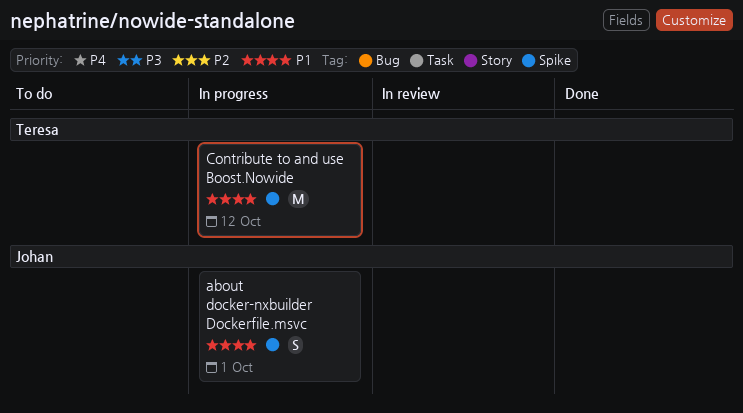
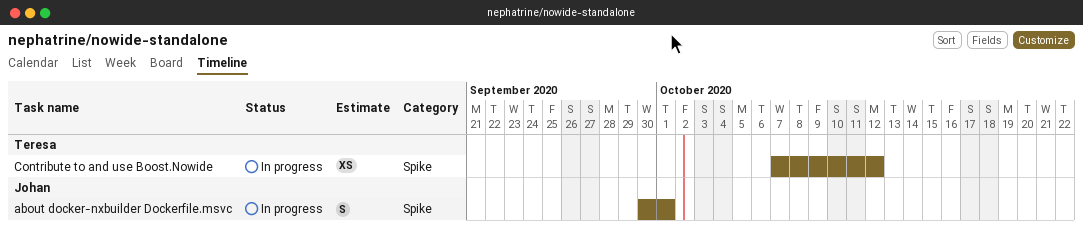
Contribute to and use Boost.Nowide, estimate: M -> XS

